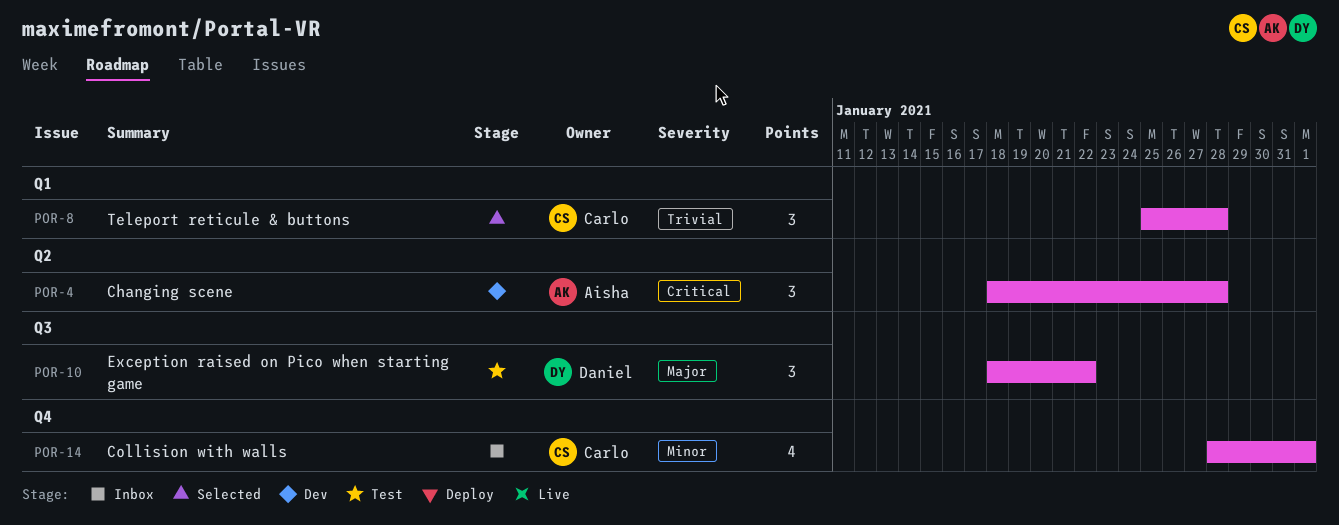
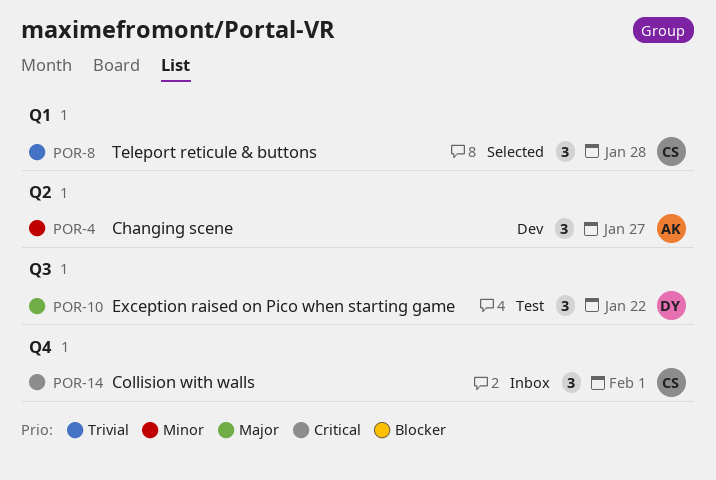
POR-4, priority: Critical -> Minor
POR-4, due: Jan 28 -> Jan 27
POR-14, priority: Minor -> Critical
POR-14, estimate: 4 -> 3

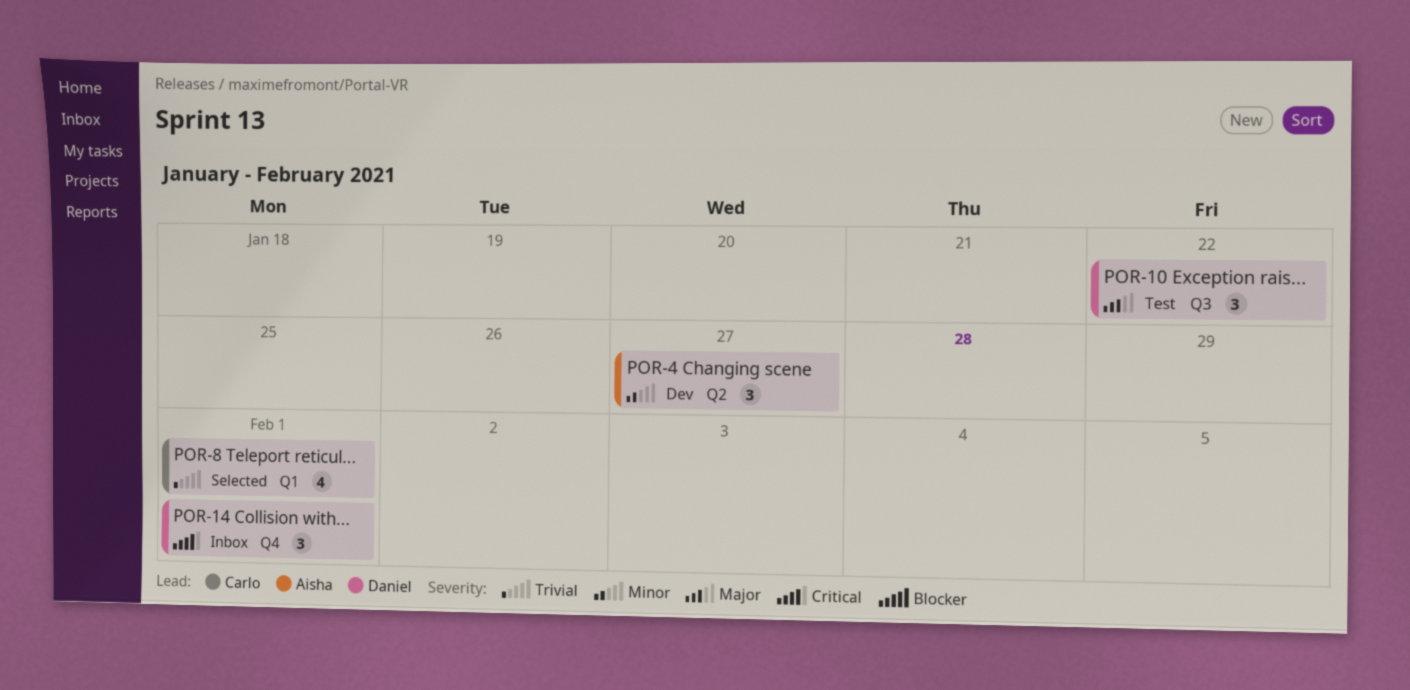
POR-8, estimate: 3 -> 4
POR-8, due: Jan 28 -> Feb 1
POR-14, owner: Carlo -> Daniel

